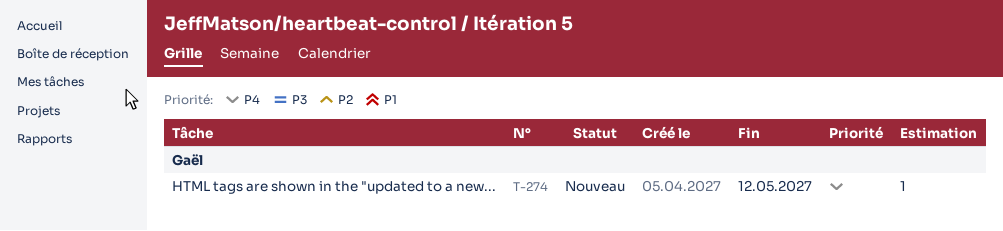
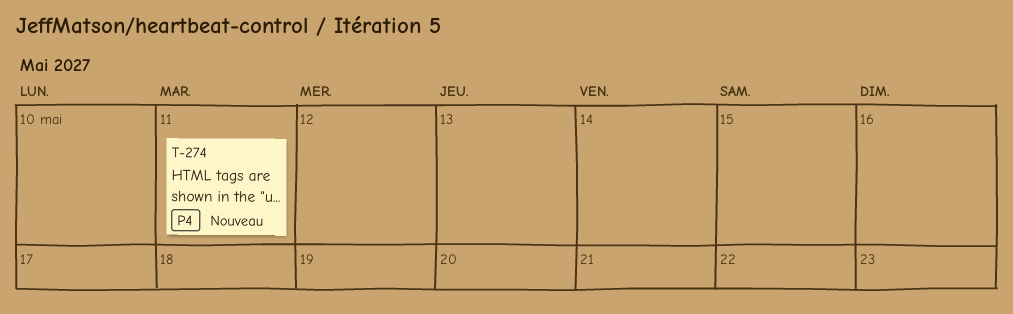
T-274, due: May 12 -> May 11

